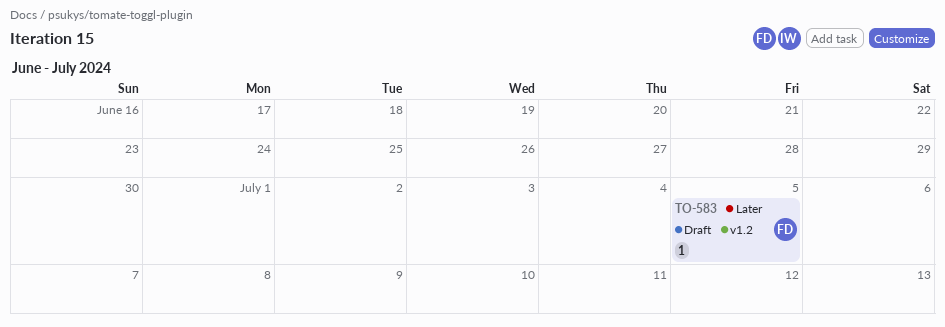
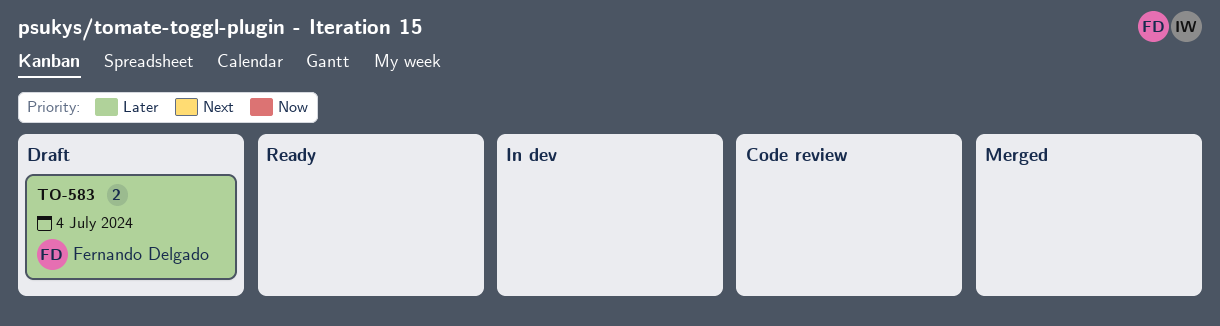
TO-583, estimate: 1 -> 2
TO-583, due: Jul 5 -> Jul 4

